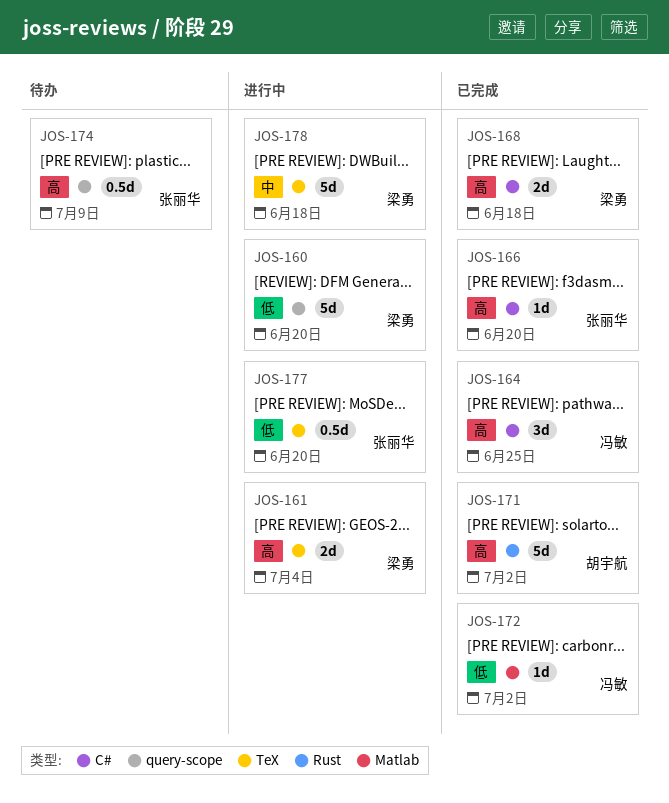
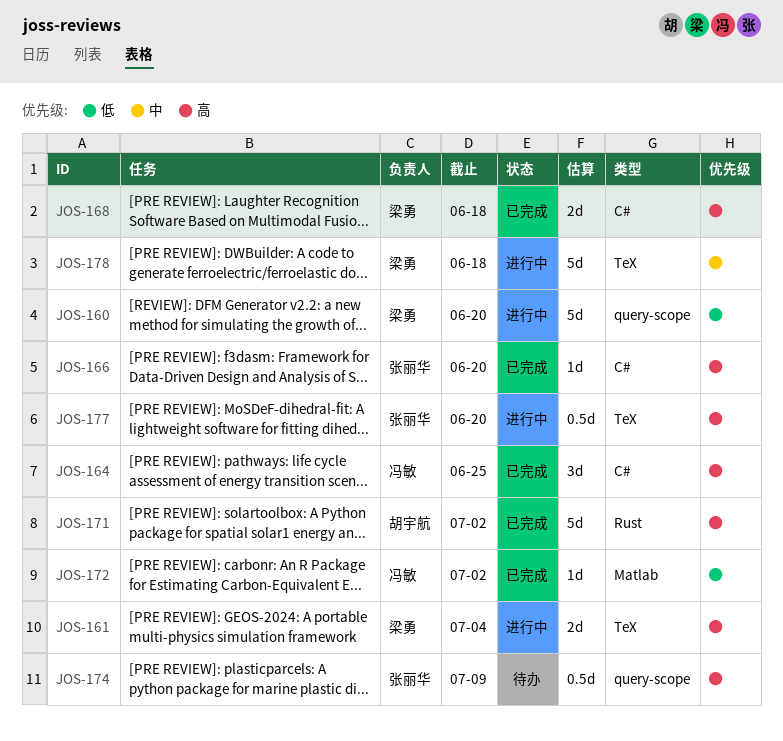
JOS-177, priority: 低 -> 高

